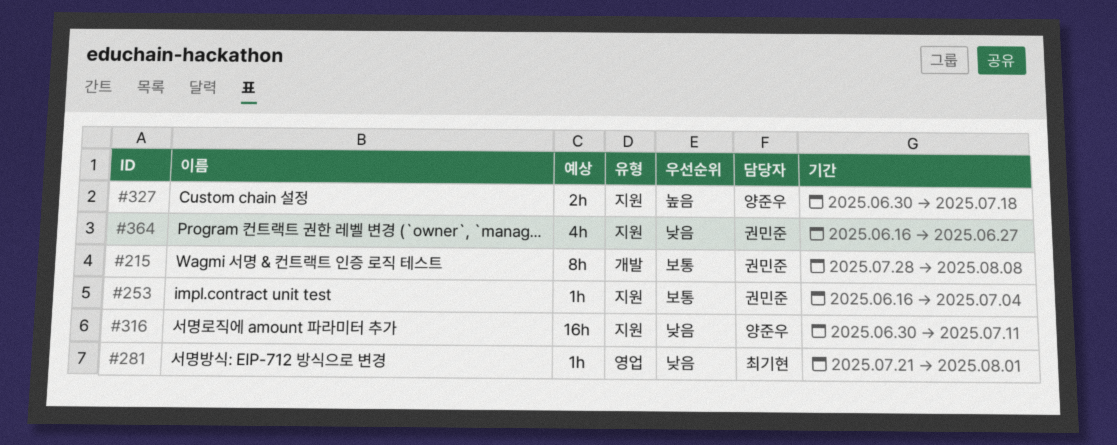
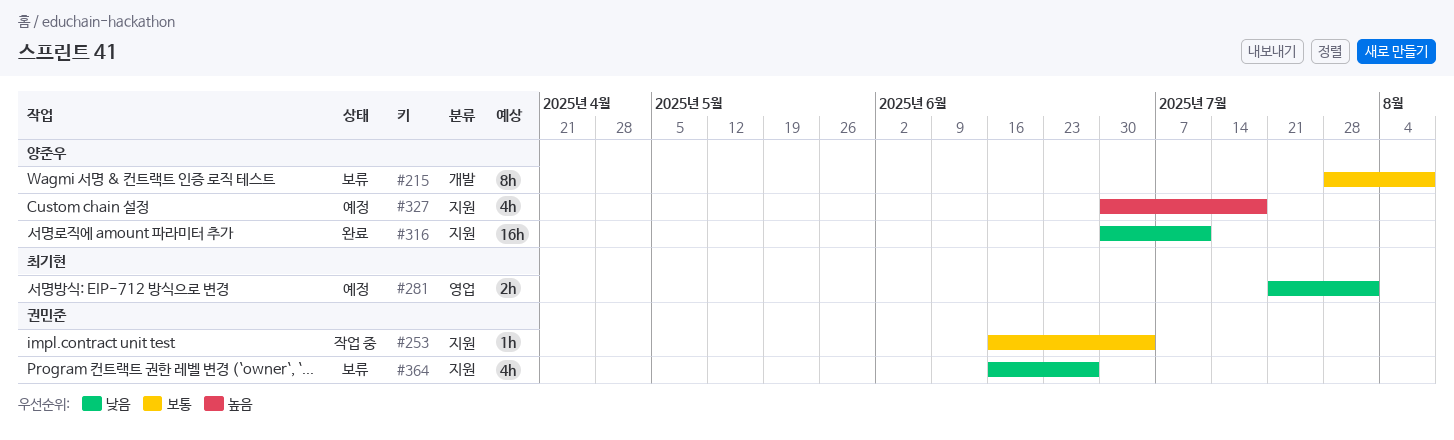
#215, owner: 권민준 -> 양준우
#281, estimate: 1h -> 2h
#327, estimate: 2h -> 4h

